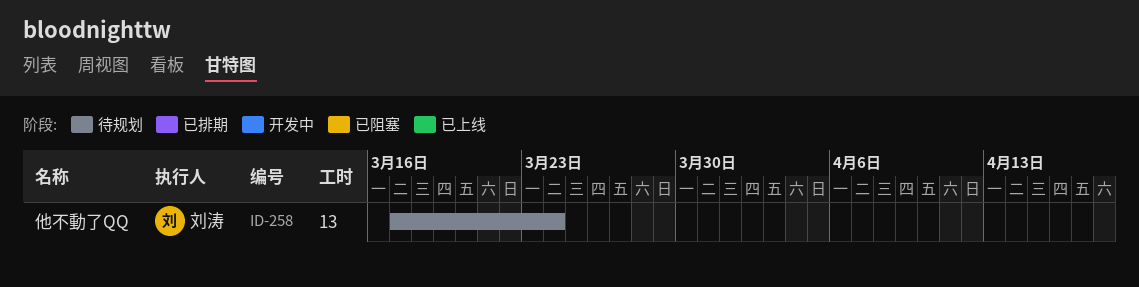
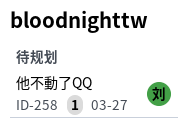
ID-258, estimate: 13 -> 1
ID-258, due: Mar 24 -> Mar 27

